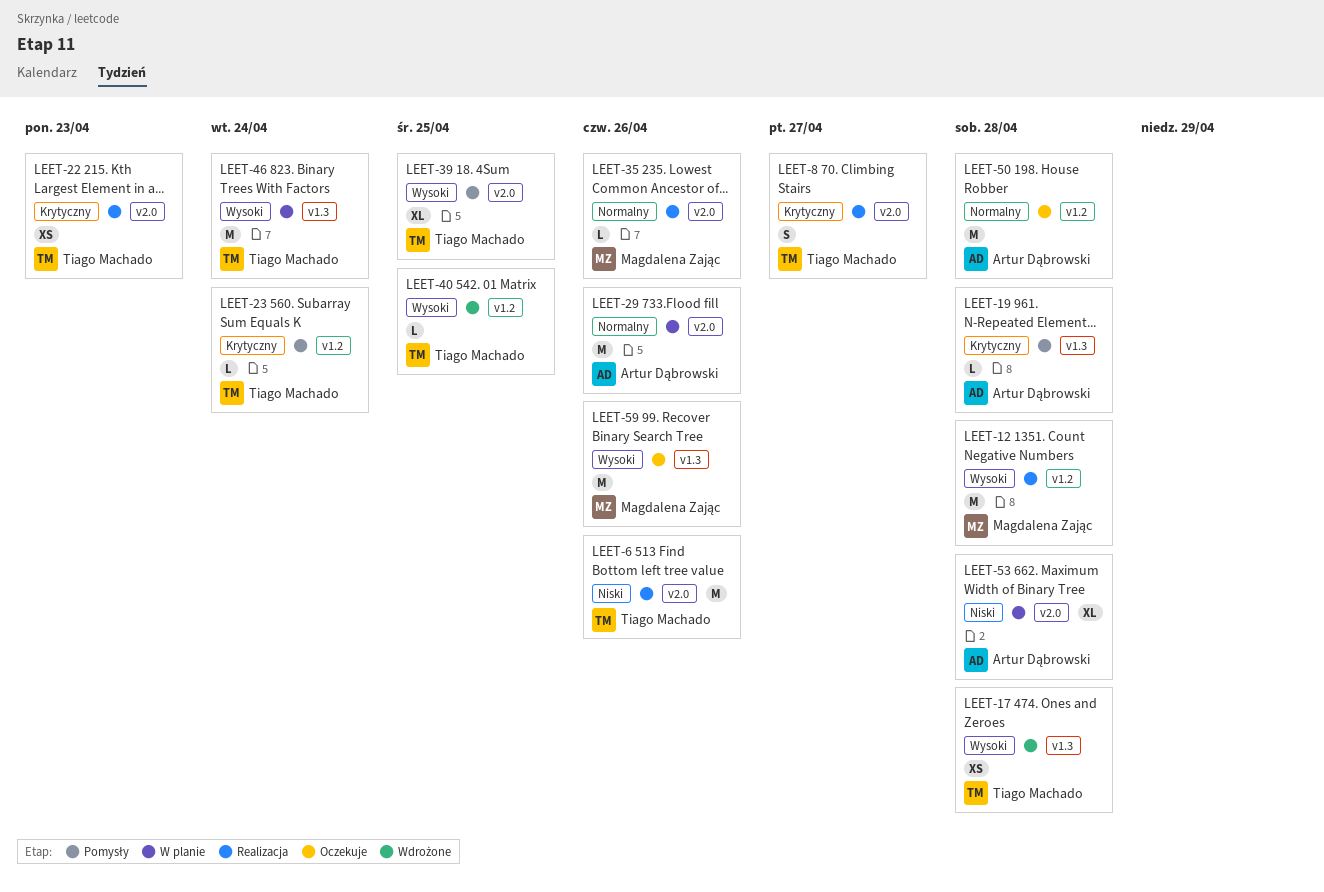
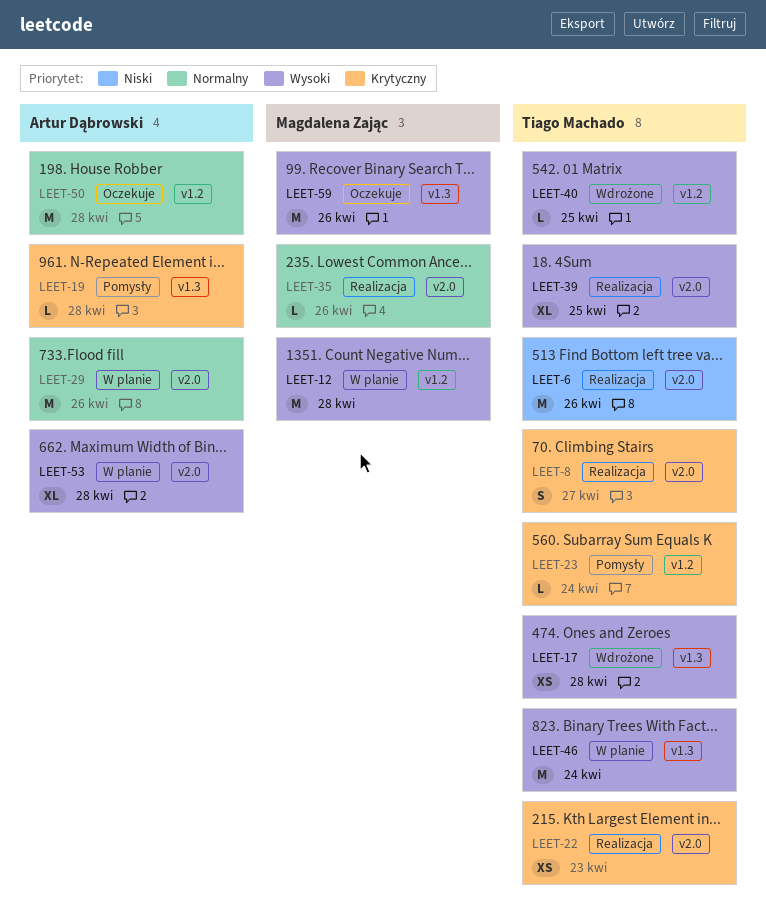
LEET-12, status: Realizacja -> W planie
LEET-39, status: Pomysły -> Realizacja
LEET-53, priority: Niski -> Wysoki

